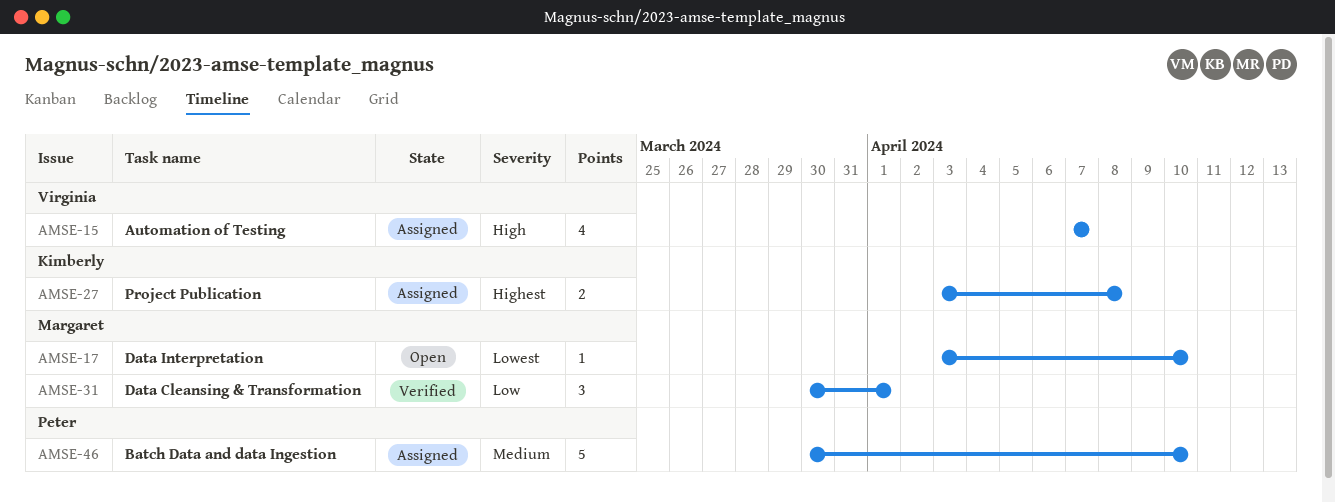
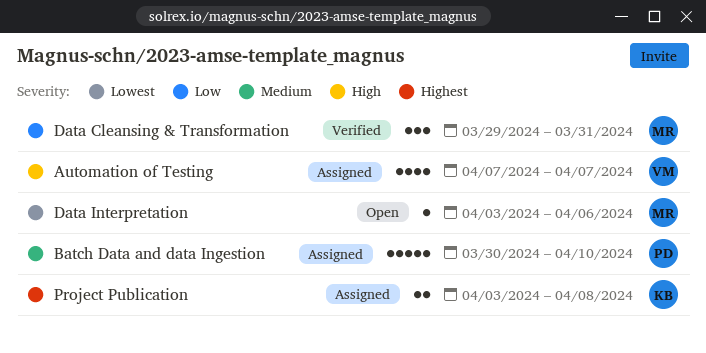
Data Cleansing & Transformation, start: Mar 30 -> Mar 29
Data Cleansing & Transformation, due: Apr 1 -> Mar 31
Data Interpretation, due: Apr 10 -> Apr 6

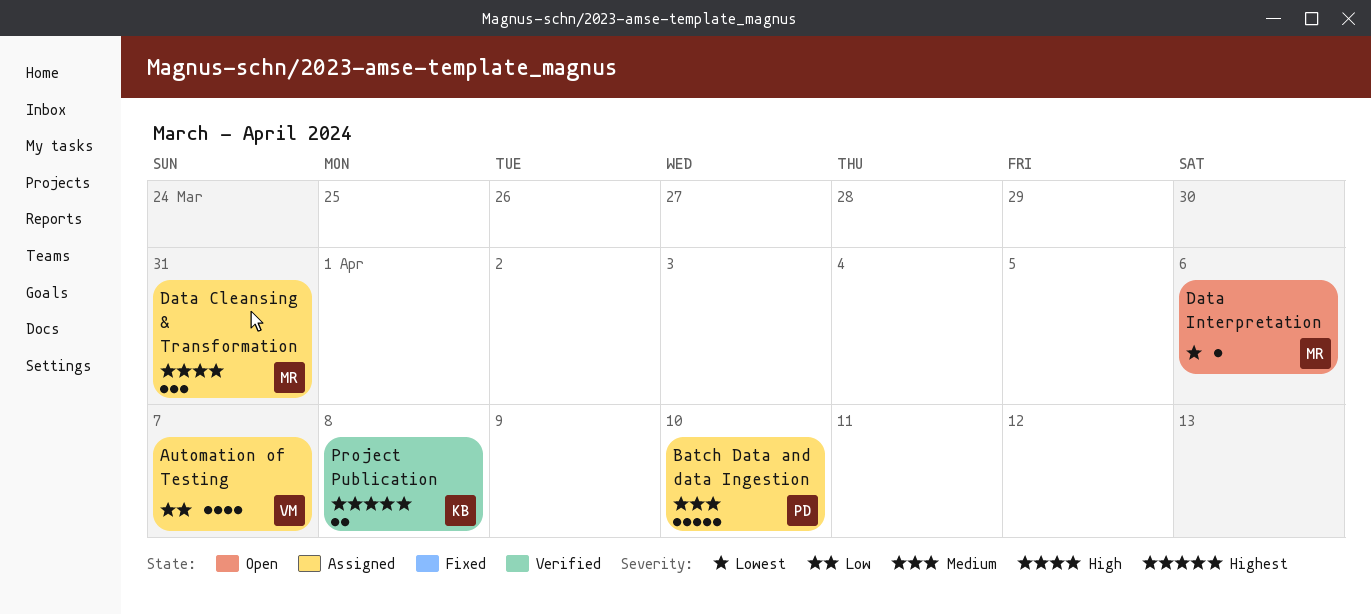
Automation of Testing, priority: High -> Low
Data Cleansing & Transformation, status: Verified -> Assigned
Data Cleansing & Transformation, priority: Low -> High
Project Publication, status: Assigned -> Verified

